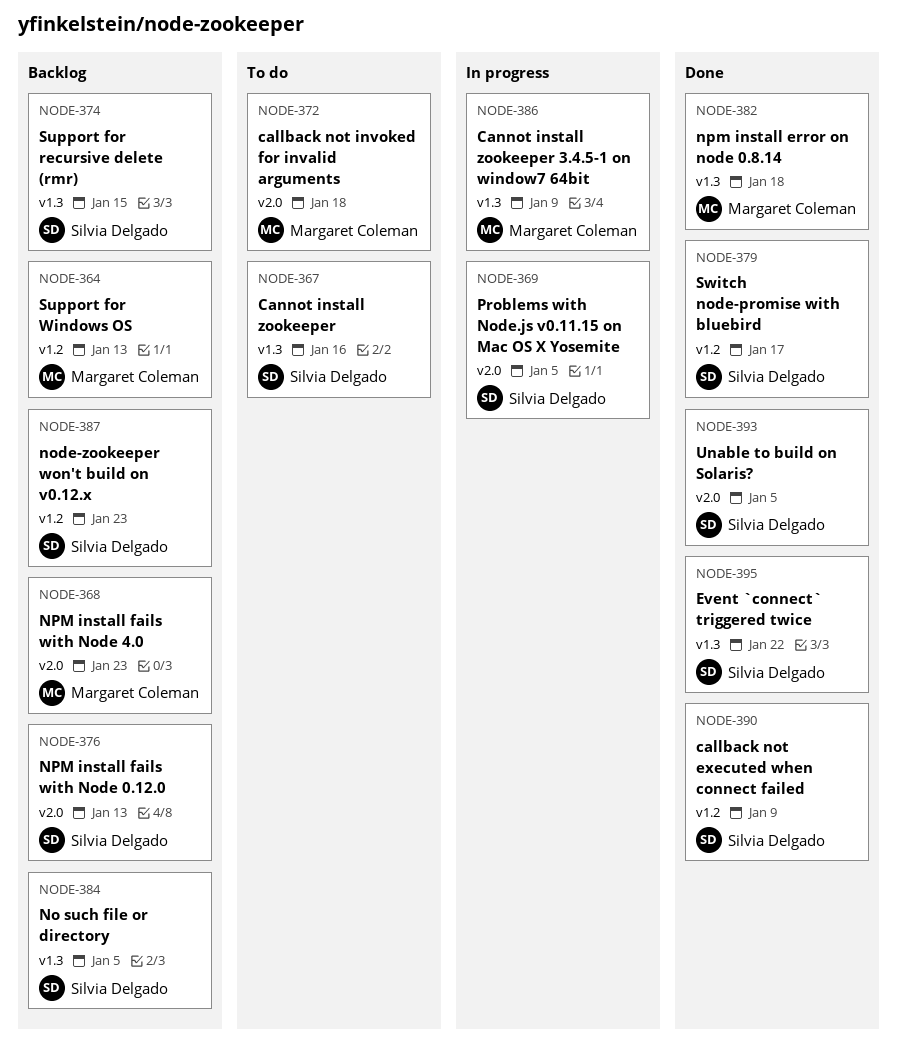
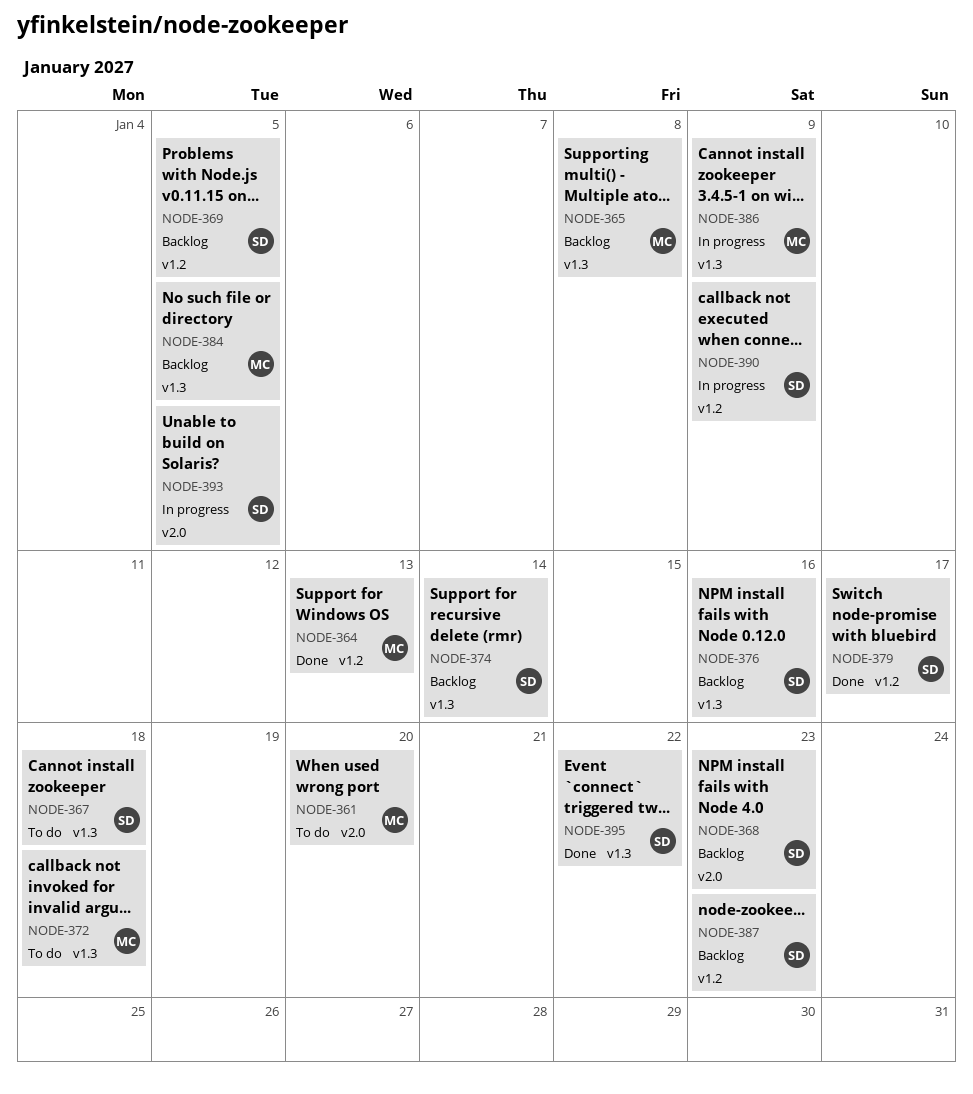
NODE-361: none -> present
NODE-364, status: Backlog -> Done
NODE-365: none -> present
NODE-367, due: Jan 16 -> Jan 18
NODE-368, owner: Margaret Coleman -> Silvia Delgado
NODE-369, status: In progress -> Backlog
NODE-369, label: v2.0 -> v1.2
NODE-372, label: v2.0 -> v1.3
NODE-374, due: Jan 15 -> Jan 14
NODE-376, label: v2.0 -> v1.3
NODE-376, due: Jan 13 -> Jan 16
NODE-382: present -> none
NODE-384, owner: Silvia Delgado -> Margaret Coleman
NODE-390, status: Done -> In progress
NODE-393, status: Done -> In progress

